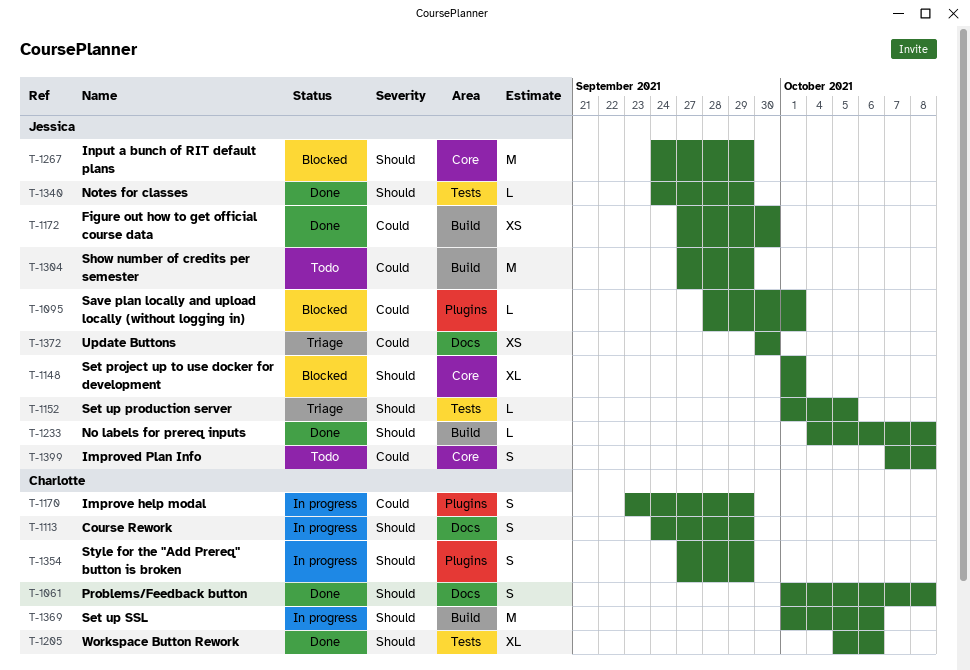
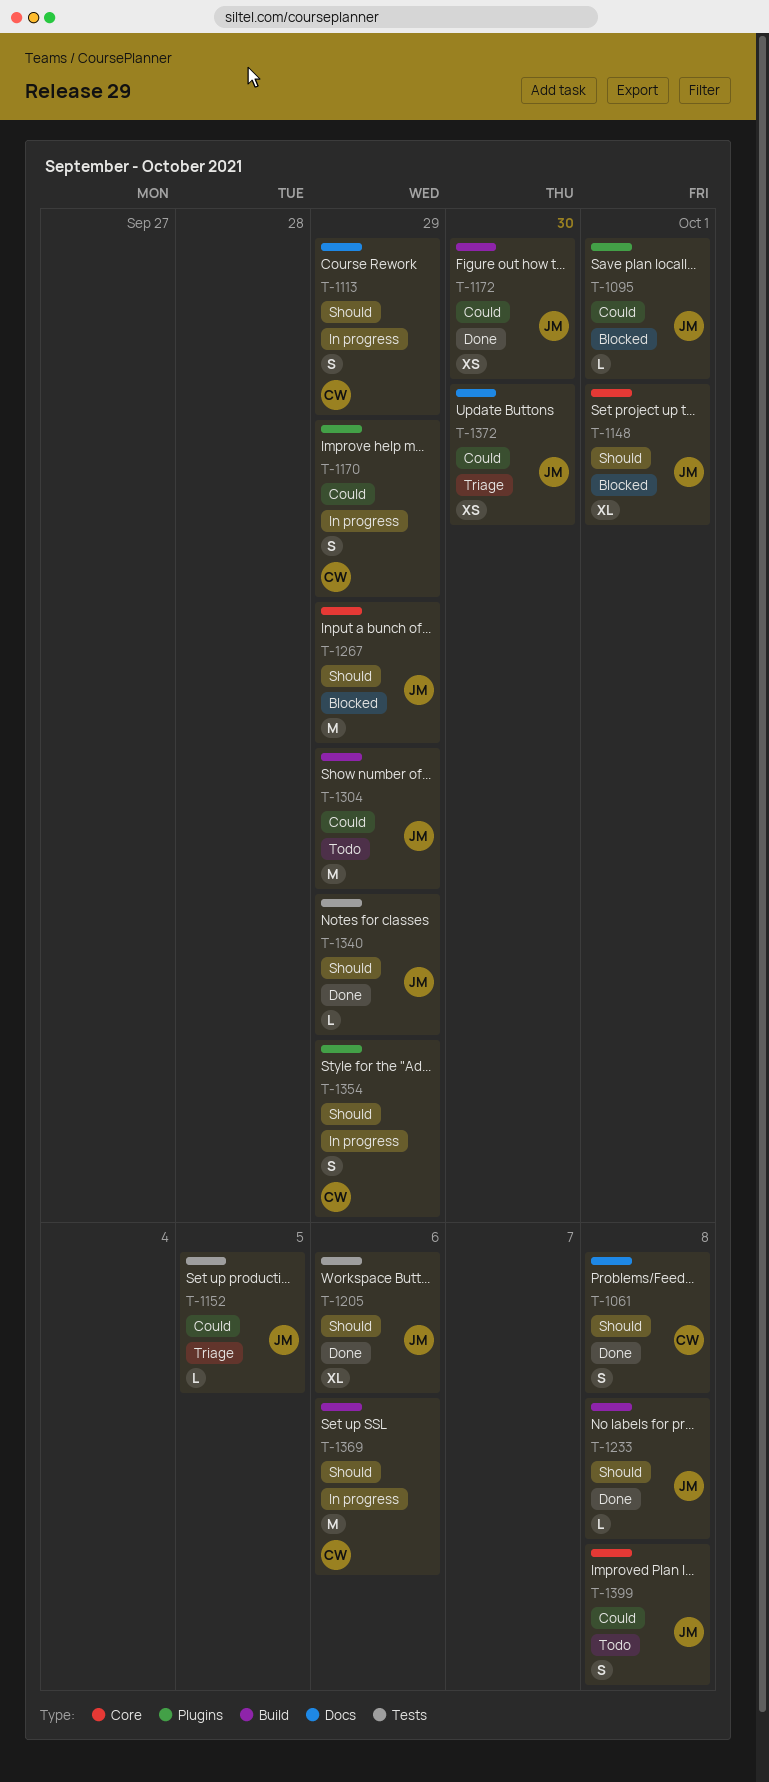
T-1152, priority: Should -> Could
T-1205, owner: Charlotte -> Jessica

